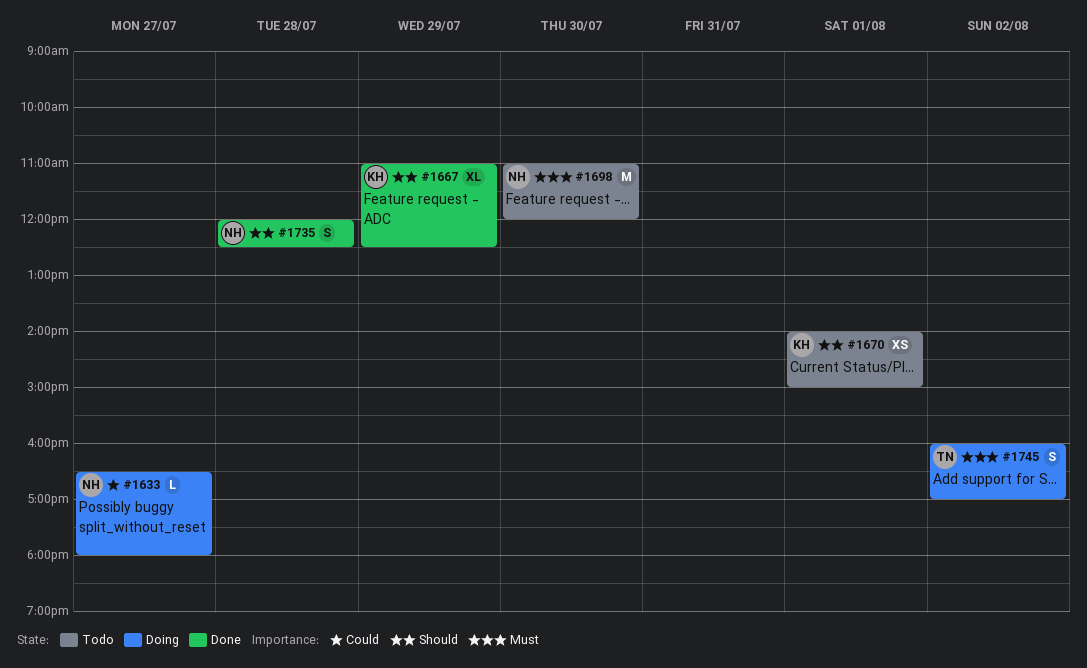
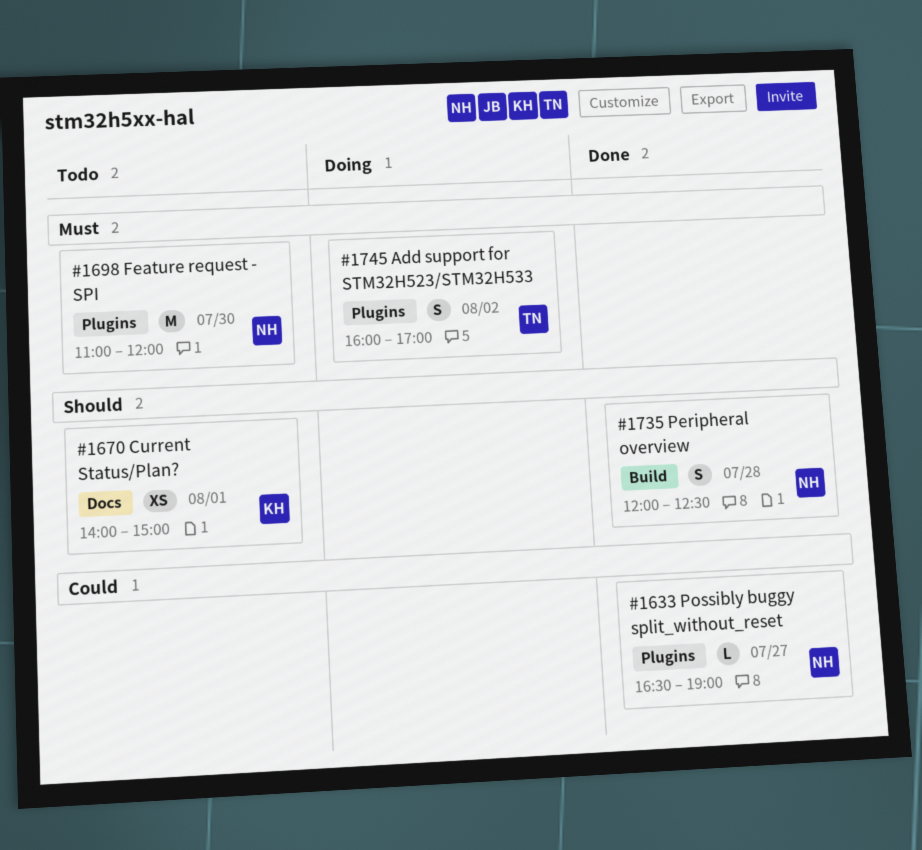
#1633, status: Doing -> Done
#1633, ends: 18:00 -> 19:00
#1667: present -> none

